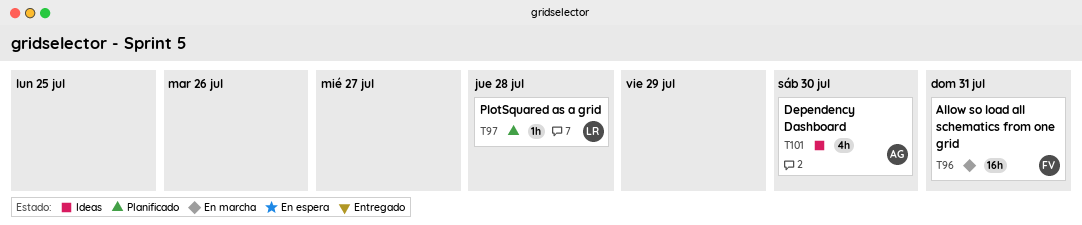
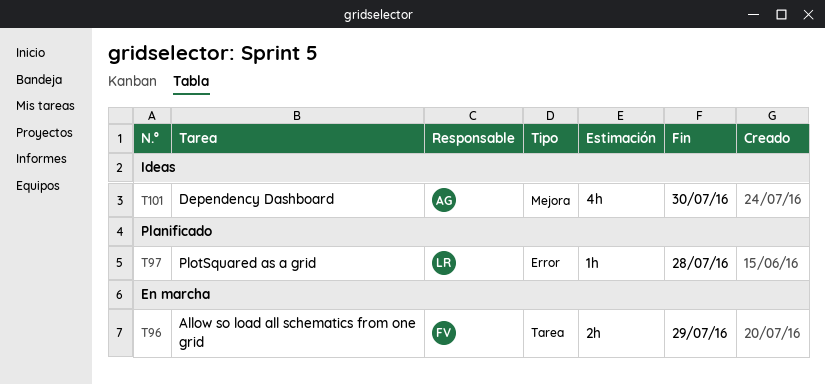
T96, estimate: 16h -> 2h
T96, due: Jul 31 -> Jul 29

